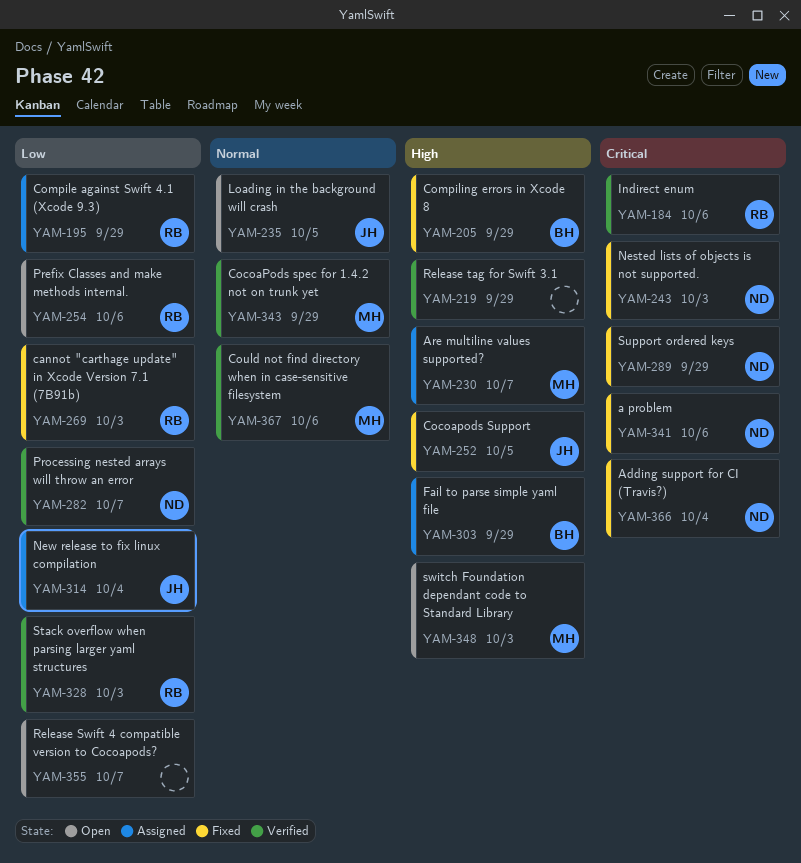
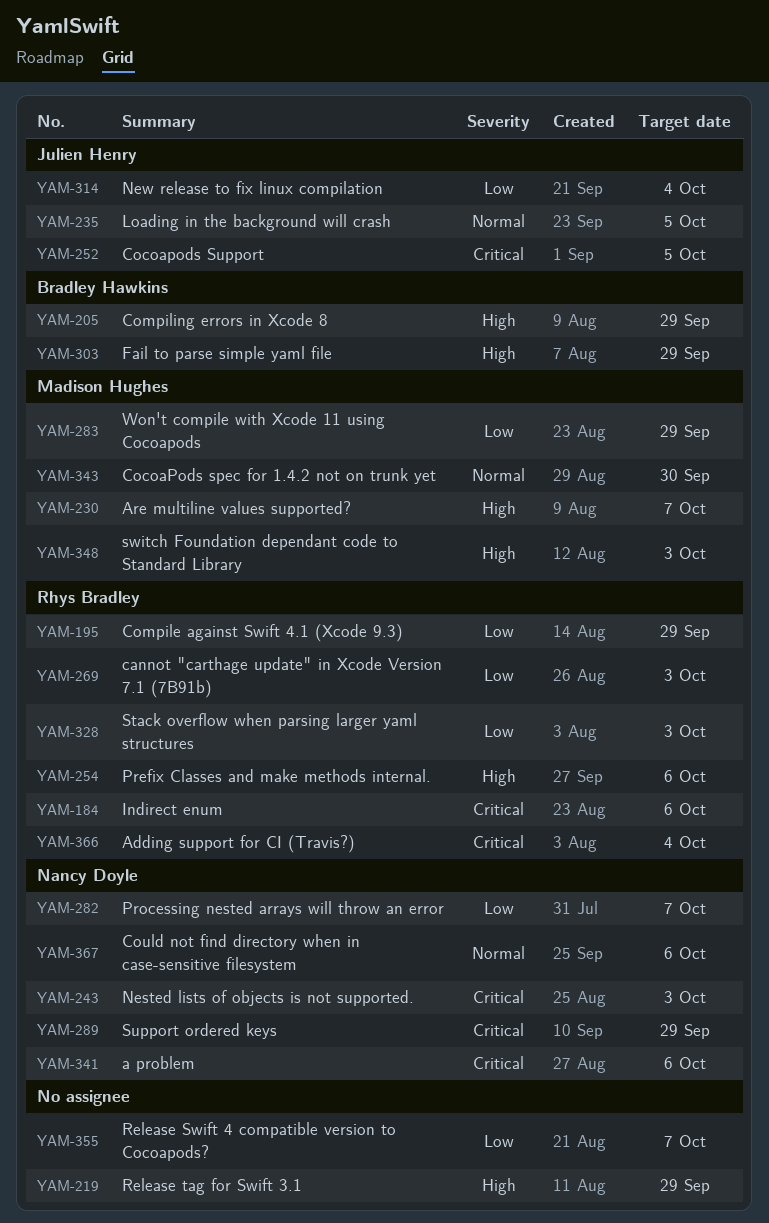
YAM-252, priority: High -> Critical
YAM-254, priority: Low -> High
YAM-283: none -> present
YAM-343, due: Sep 29 -> Sep 30
YAM-366, owner: Nancy Doyle -> Rhys Bradley
YAM-367, owner: Madison Hughes -> Nancy Doyle

